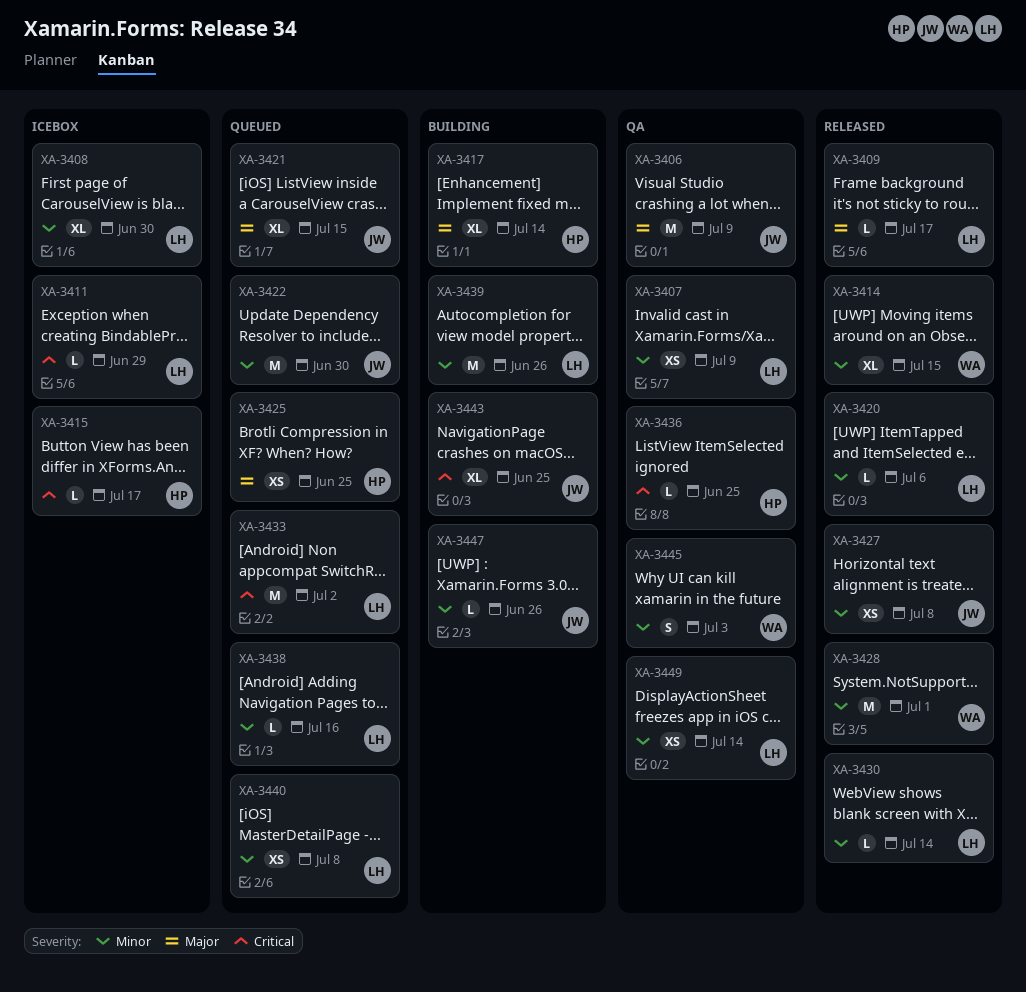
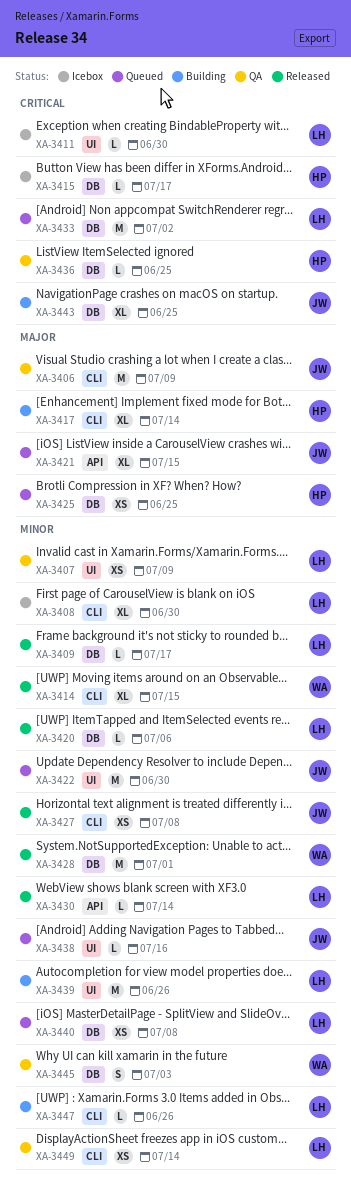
XA-3409, priority: Major -> Minor
XA-3411, due: Jun 29 -> Jun 30
XA-3438, owner: LH -> JW
XA-3447, owner: JW -> LH

